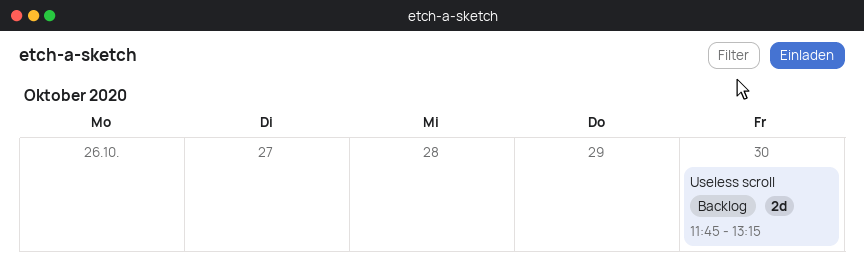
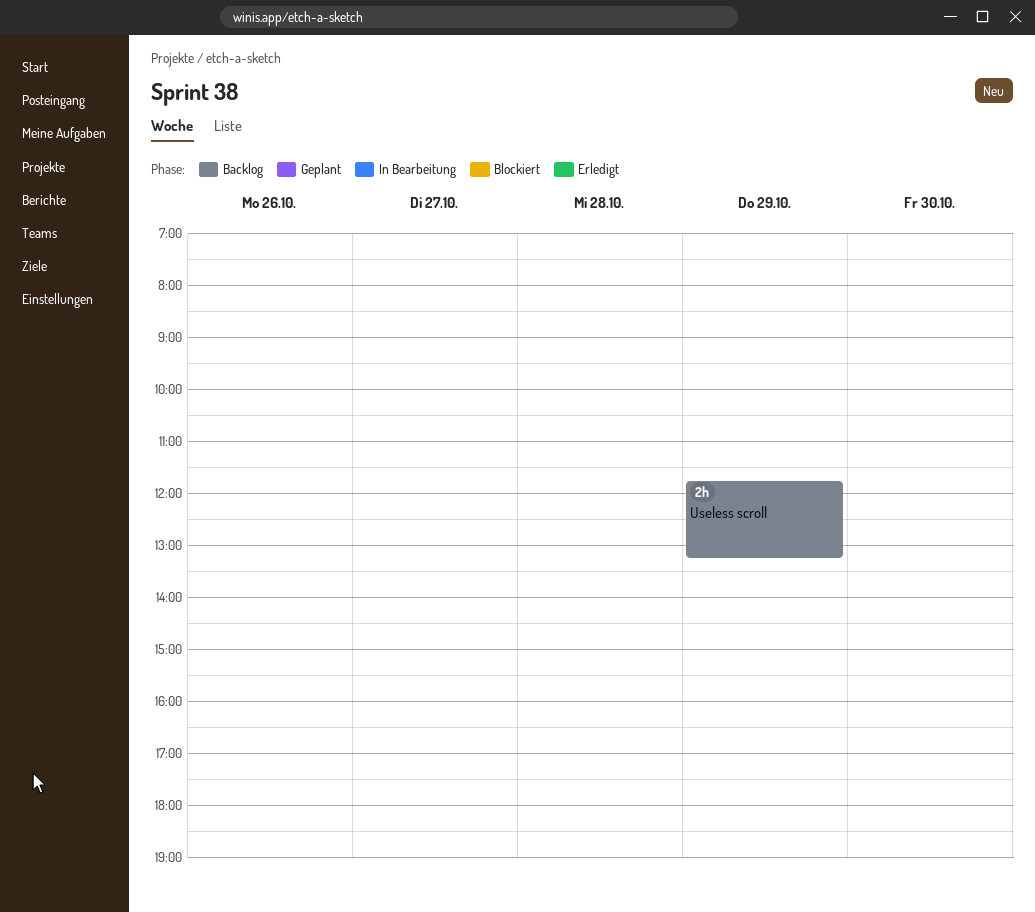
Useless scroll, estimate: 2d -> 2h
Useless scroll, day: Oct 30 -> Oct 29

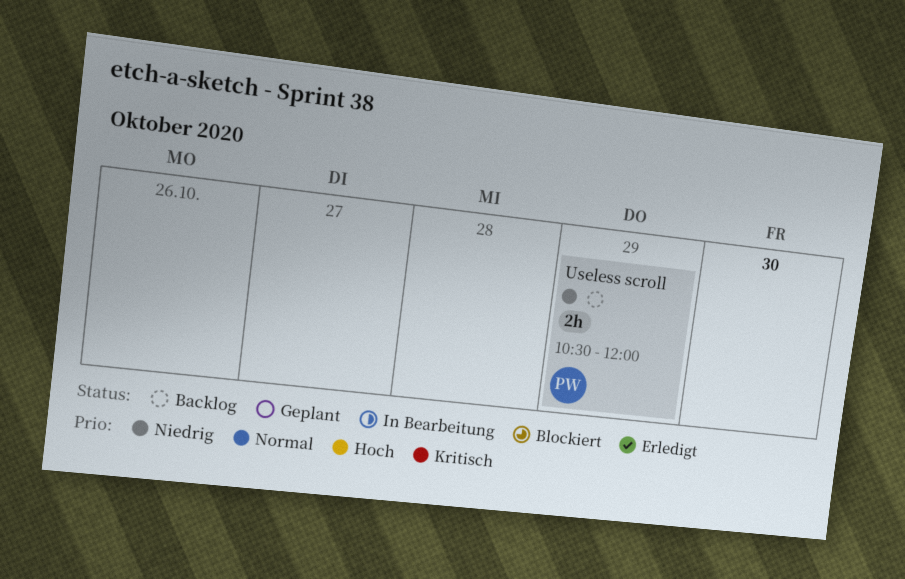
Useless scroll, begins: 11:45 -> 10:30
Useless scroll, ends: 13:15 -> 12:00

